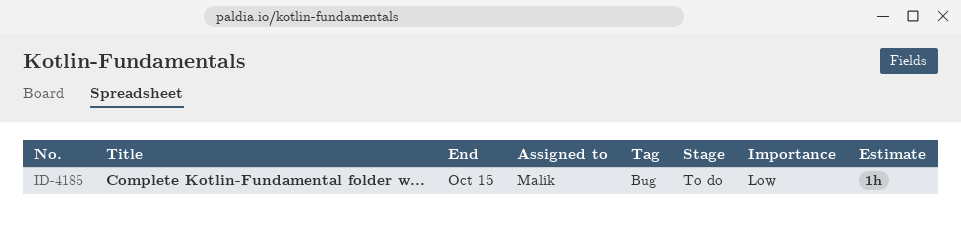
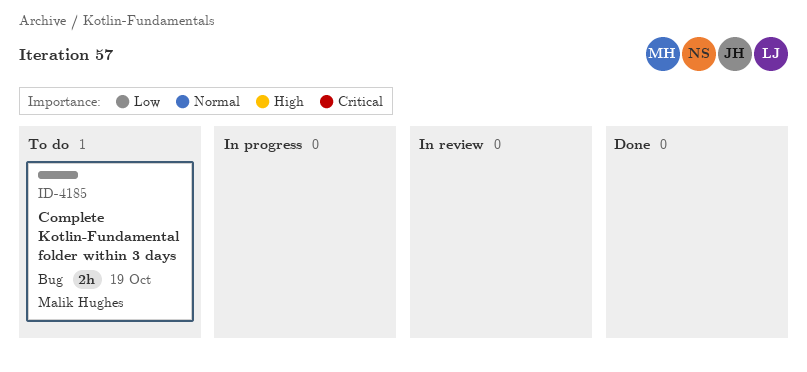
ID-4185, estimate: 1h -> 2h
ID-4185, due: Oct 15 -> Oct 19

